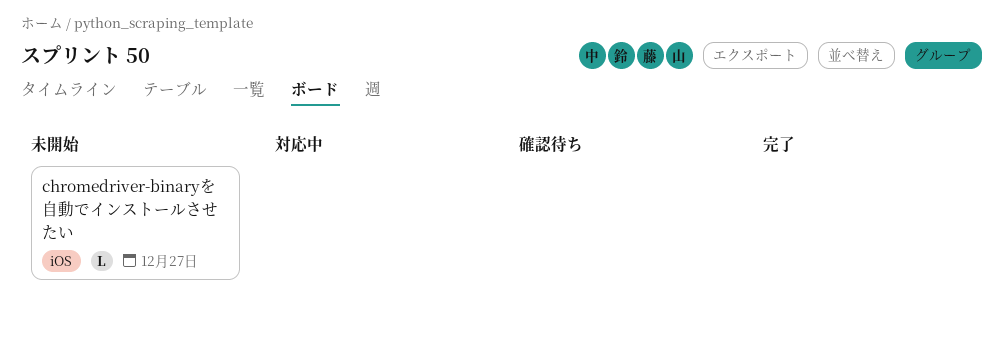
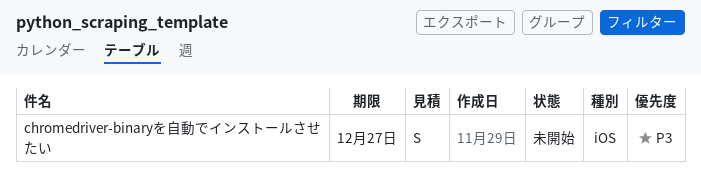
chromedriver-binaryを自動でインストールさせたい, estimate: L -> S

